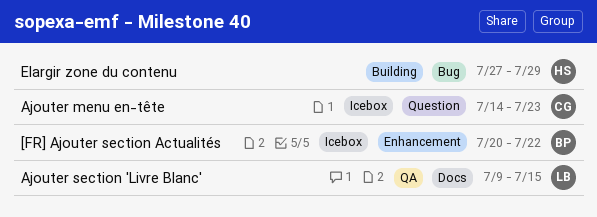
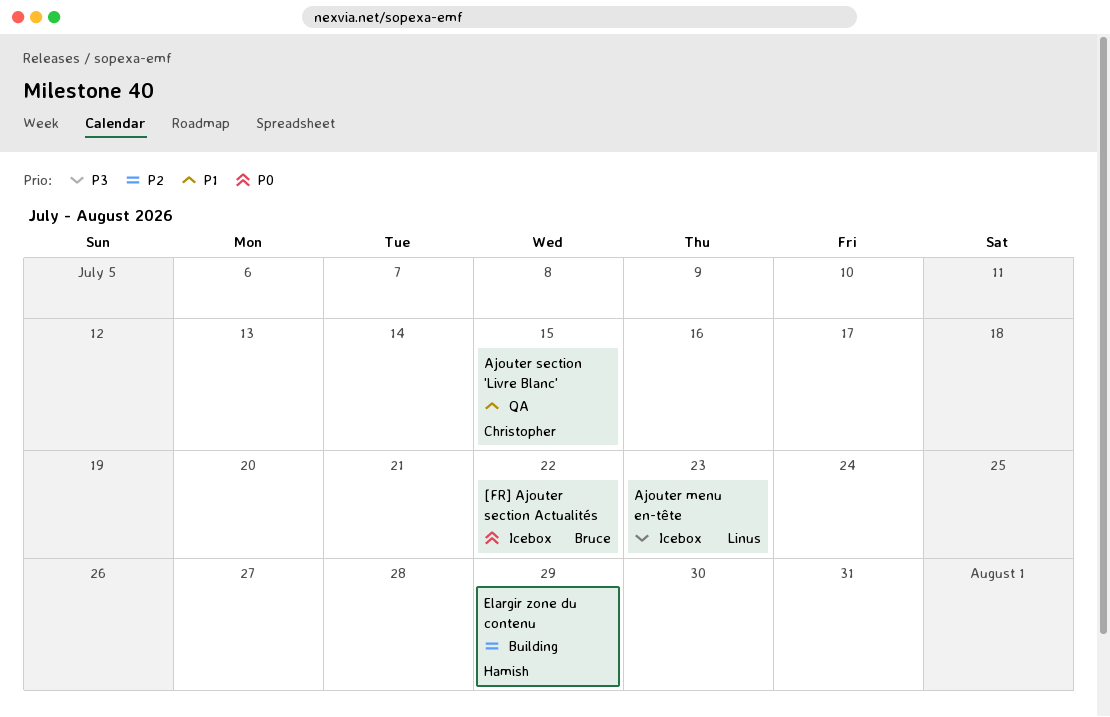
Ajouter menu en-tête, owner: Christopher -> Linus
Ajouter section 'Livre Blanc', owner: Linus -> Christopher

